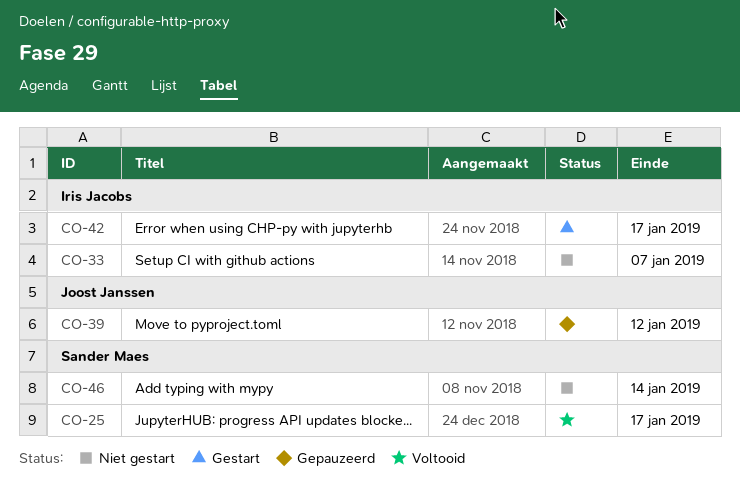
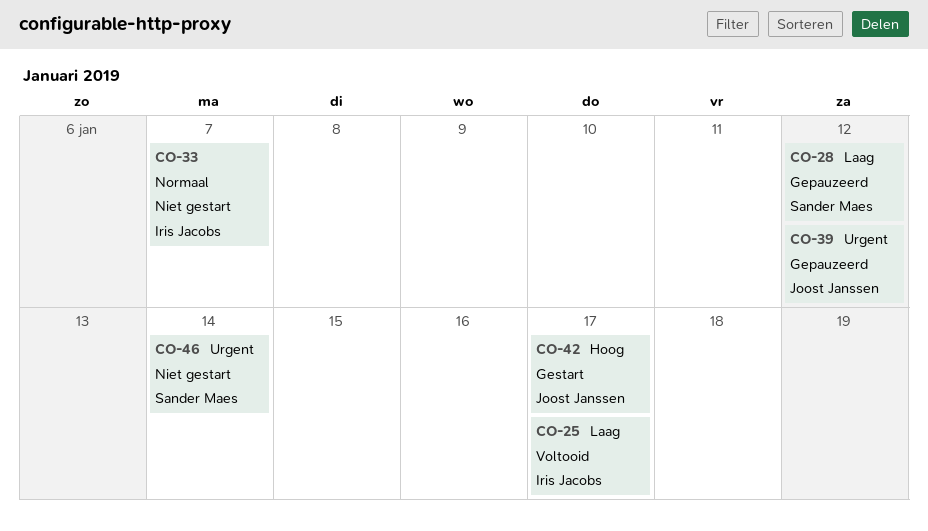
CO-25, owner: Sander Maes -> Iris Jacobs
CO-28: none -> present
CO-42, owner: Iris Jacobs -> Joost Janssen

